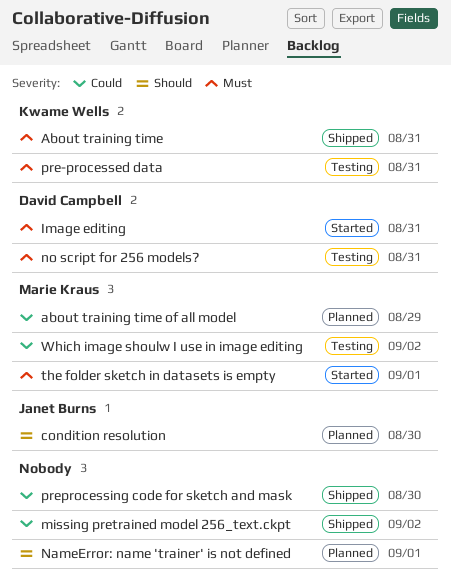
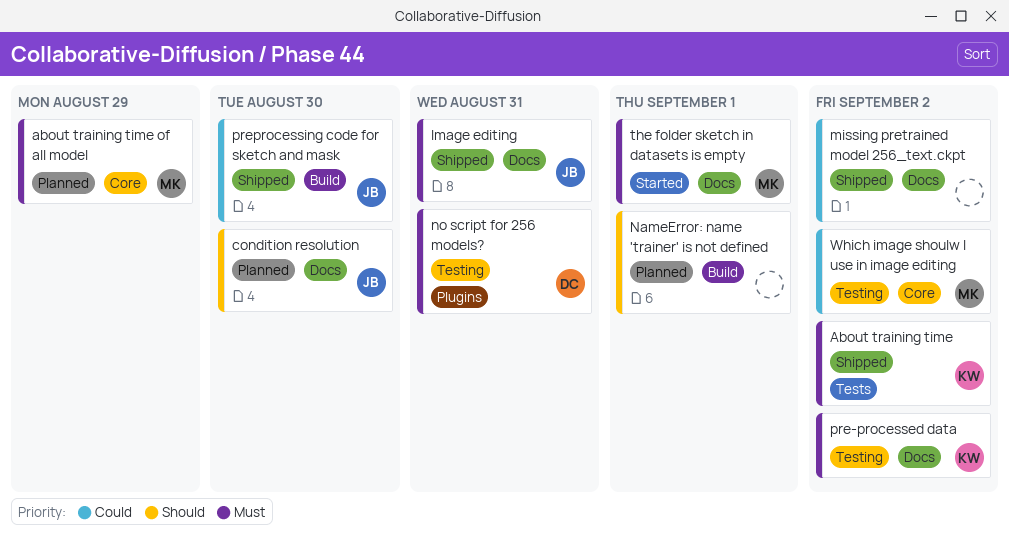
About training time, due: Aug 31 -> Sep 2
about training time of all model, priority: Could -> Must
Image editing, status: Started -> Shipped
Image editing, owner: David Campbell -> Janet Burns
pre-processed data, due: Aug 31 -> Sep 2
preprocessing code for sketch and mask, owner: none -> Janet Burns

